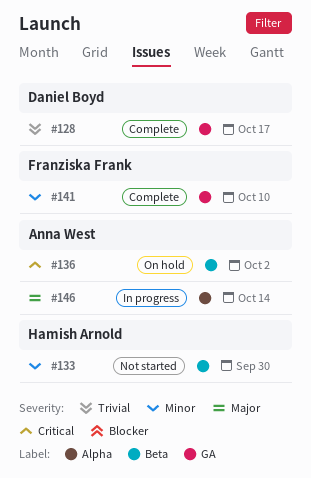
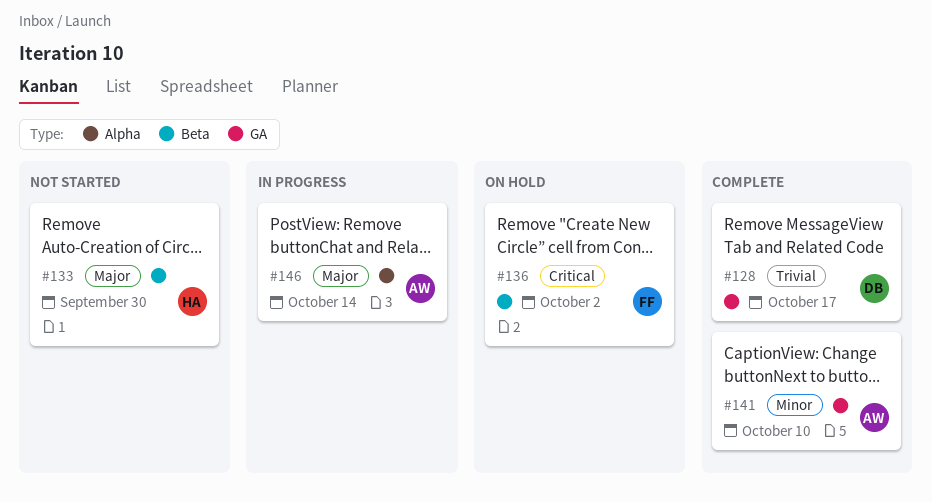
#133, priority: Minor -> Major
#136, owner: Anna West -> Franziska Frank
#141, owner: Franziska Frank -> Anna West

